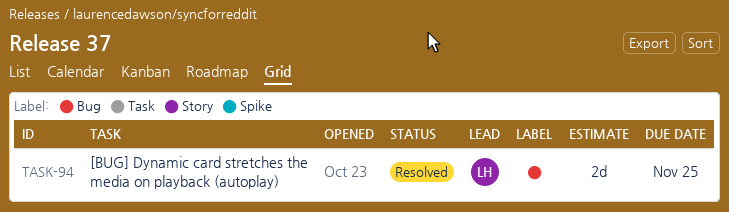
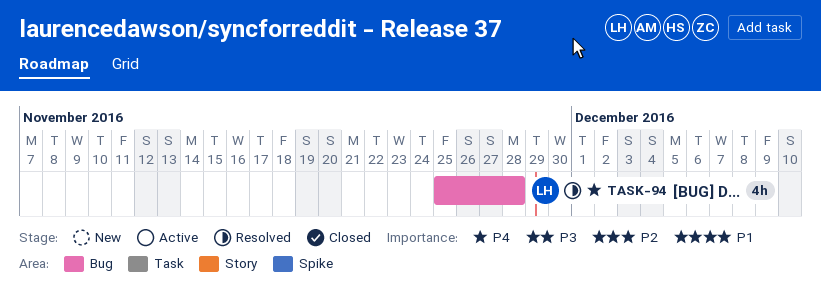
TASK-94, estimate: 2d -> 4h
TASK-94, due: Nov 25 -> Nov 28

